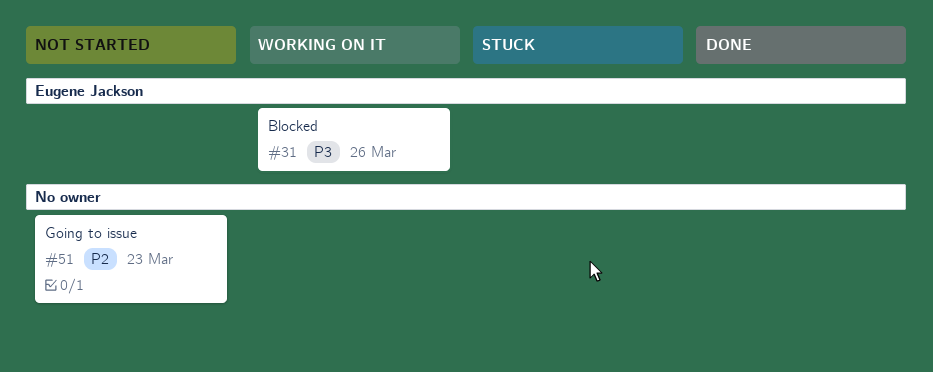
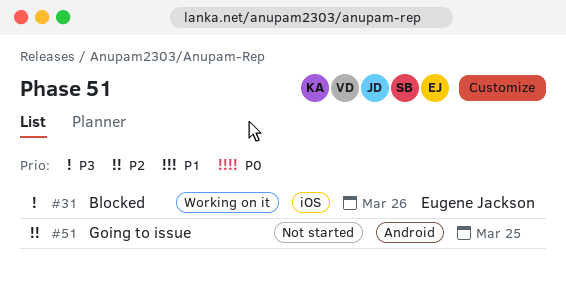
#51, due: Mar 23 -> Mar 25

